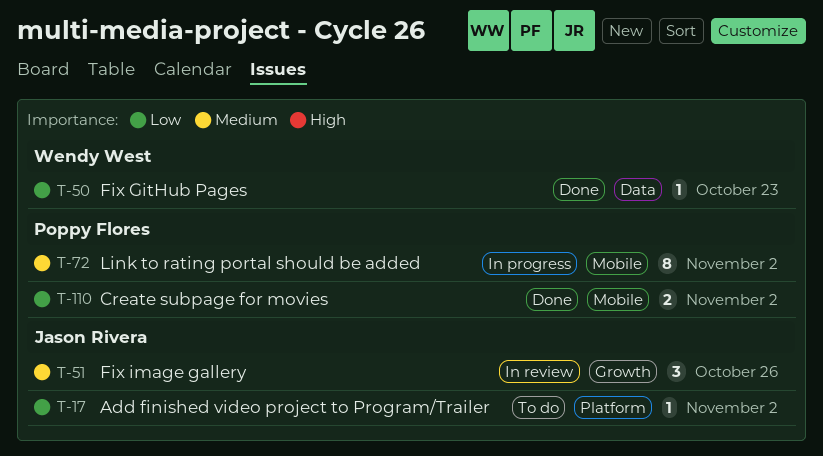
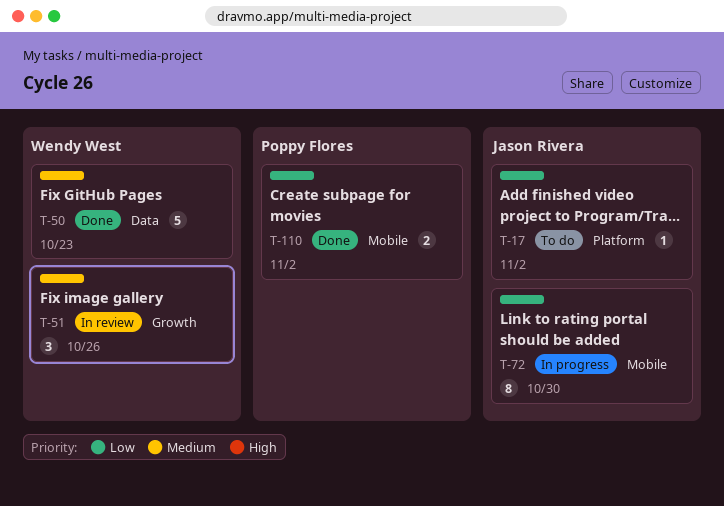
T-50, priority: Low -> Medium
T-50, estimate: 1 -> 5
T-51, owner: Jason Rivera -> Wendy West
T-72, owner: Poppy Flores -> Jason Rivera
T-72, priority: Medium -> Low
T-72, due: Nov 2 -> Oct 30

